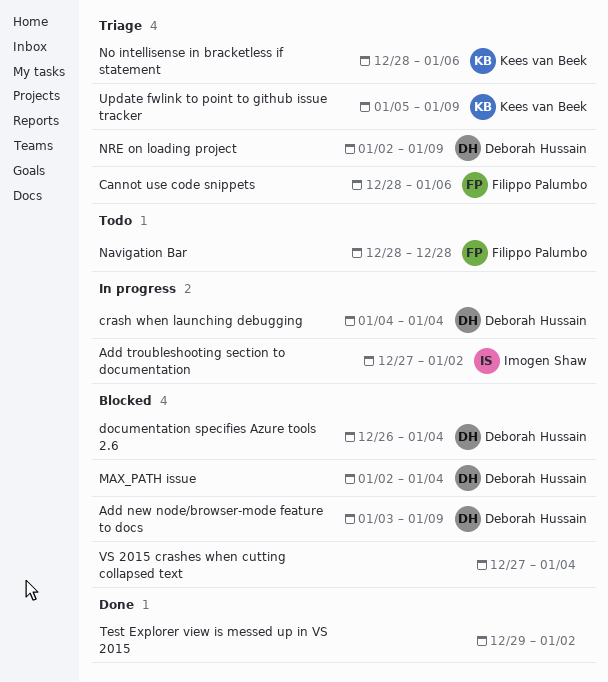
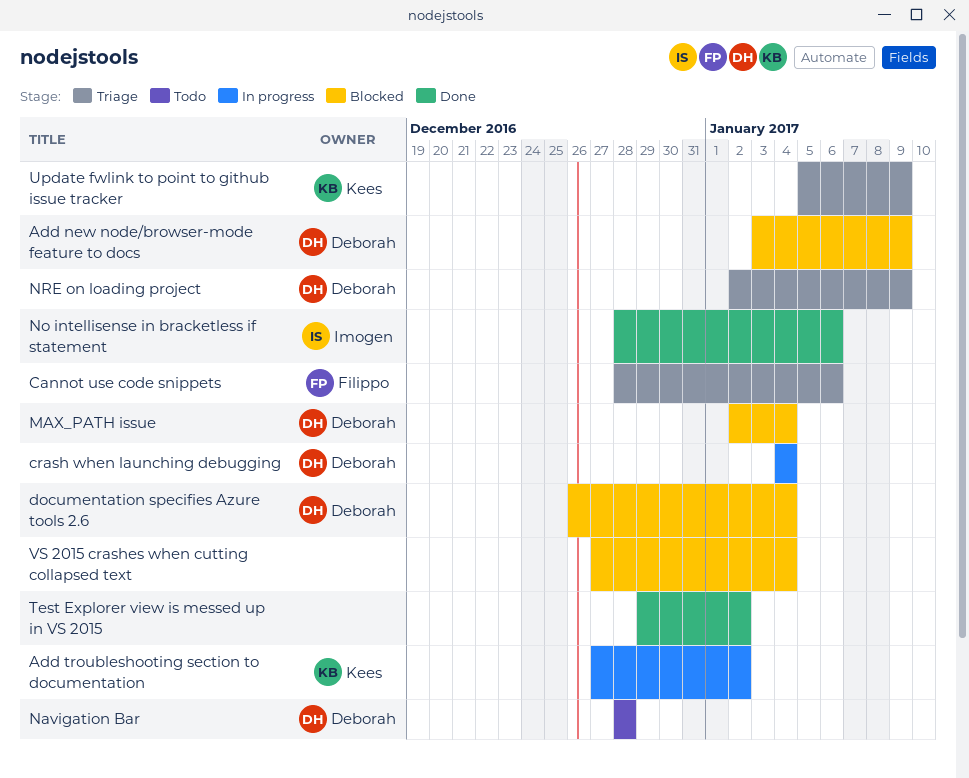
Add troubleshooting section to documentation, owner: Imogen Shaw -> Kees van Beek
Navigation Bar, owner: Filippo Palumbo -> Deborah Hussain
No intellisense in bracketless if statement, status: Triage -> Done
No intellisense in bracketless if statement, owner: Kees van Beek -> Imogen Shaw

